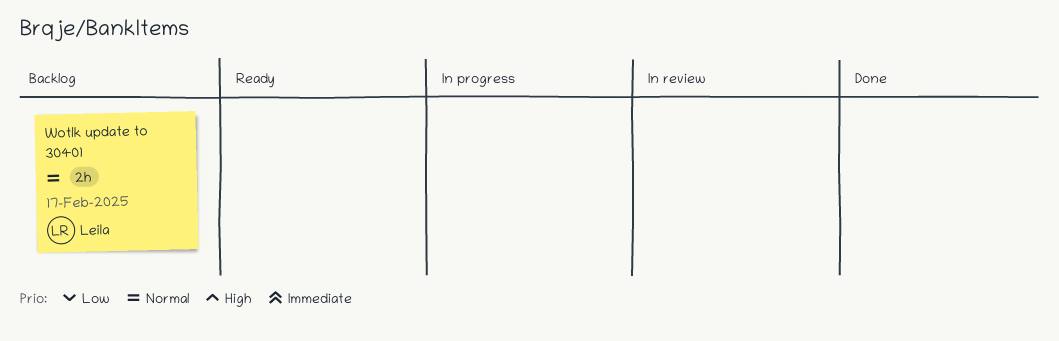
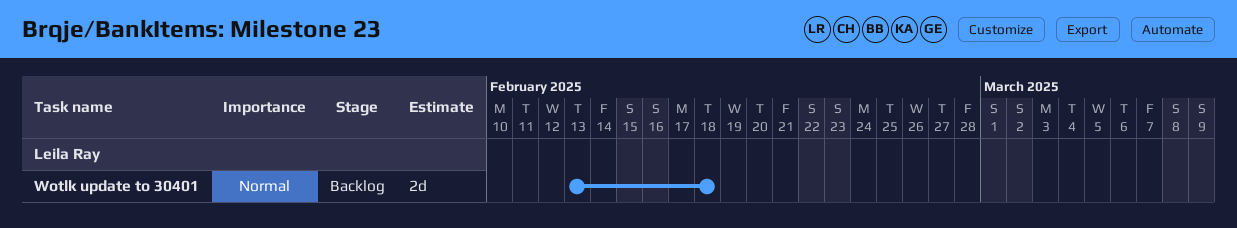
Wotlk update to 30401, estimate: 2h -> 2d
Wotlk update to 30401, due: Feb 17 -> Feb 18

